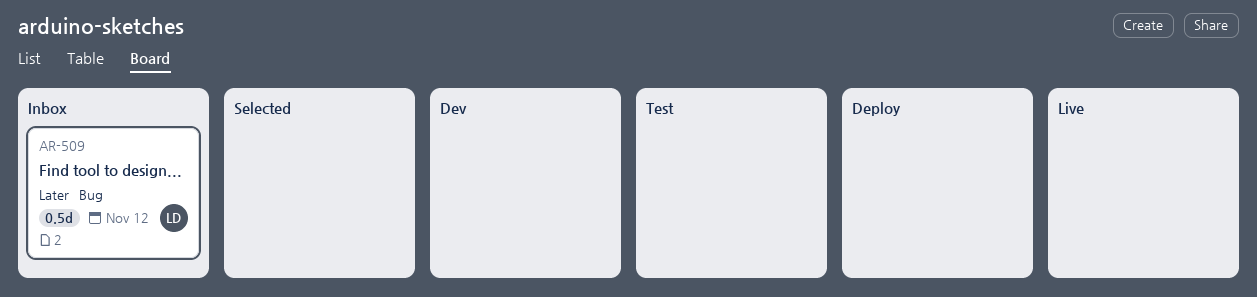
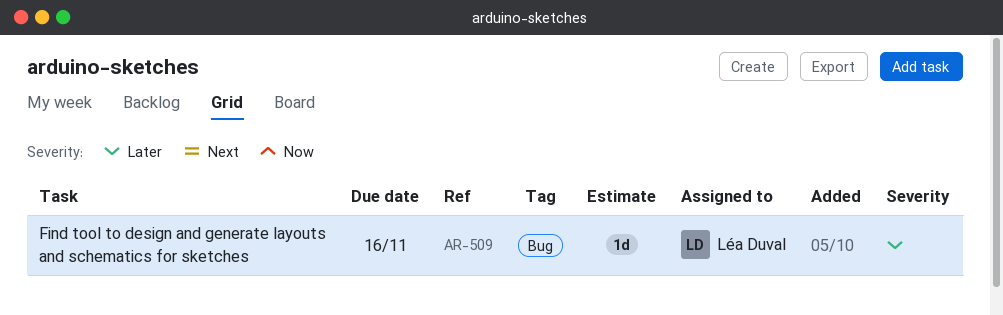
AR-509, estimate: 0.5d -> 1d
AR-509, due: Nov 12 -> Nov 16

